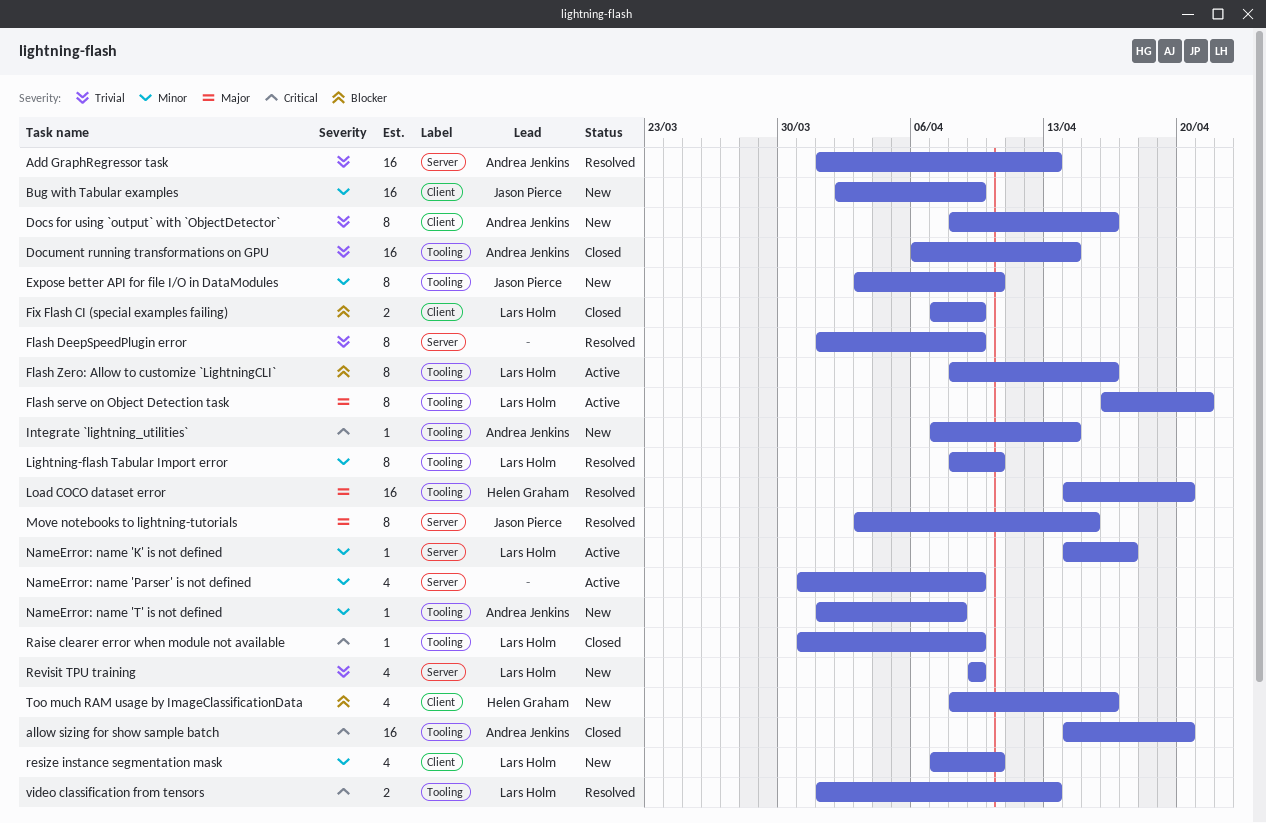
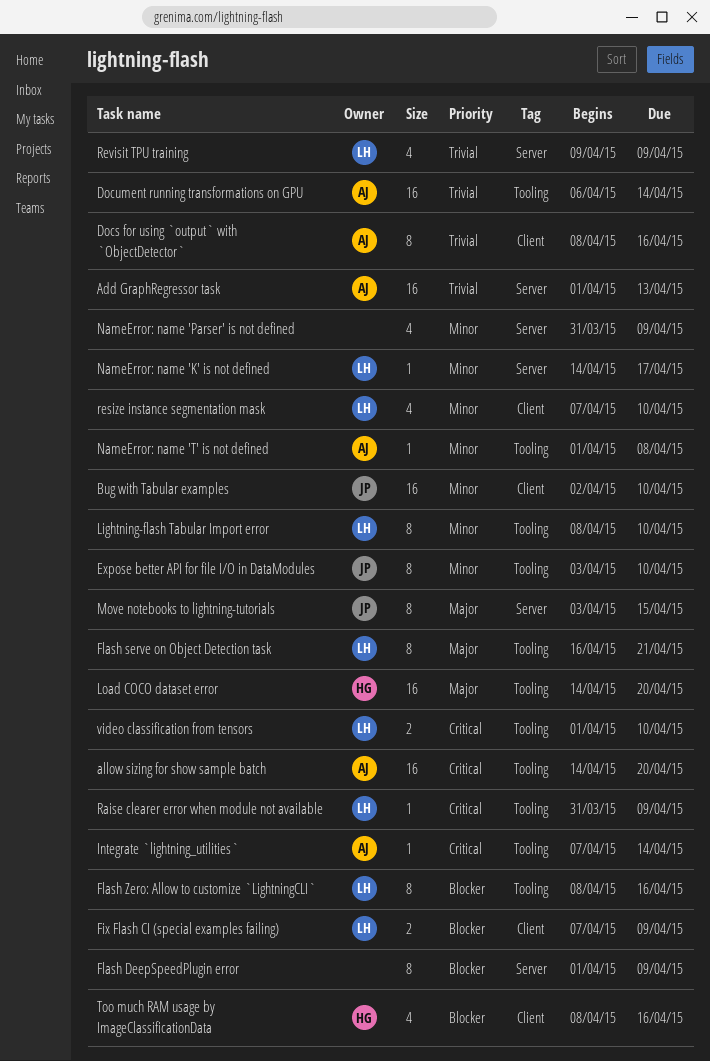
Bug with Tabular examples, due: Apr 9 -> Apr 10
Flash DeepSpeedPlugin error, priority: Trivial -> Blocker
video classification from tensors, due: Apr 13 -> Apr 10

